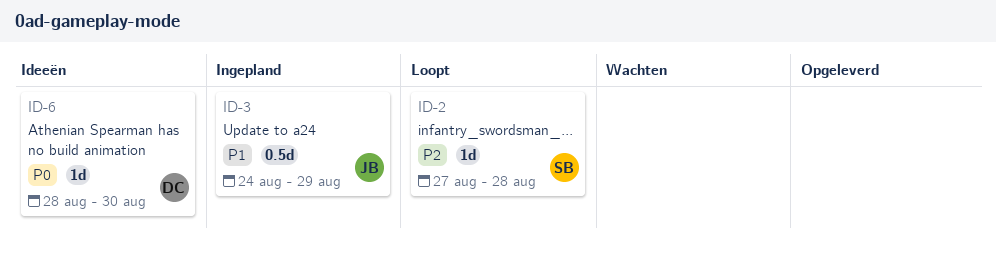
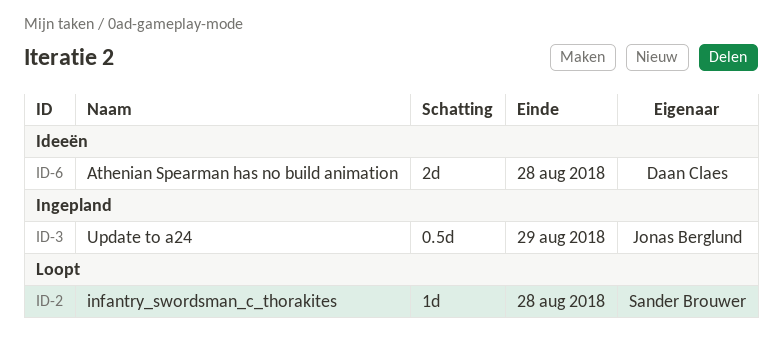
ID-6, estimate: 1d -> 2d
ID-6, due: Aug 30 -> Aug 28

